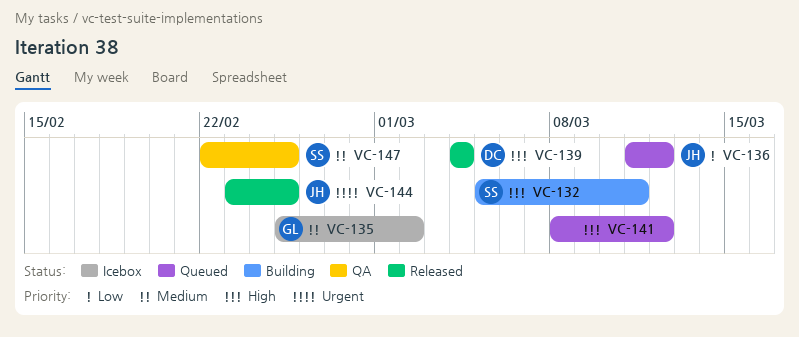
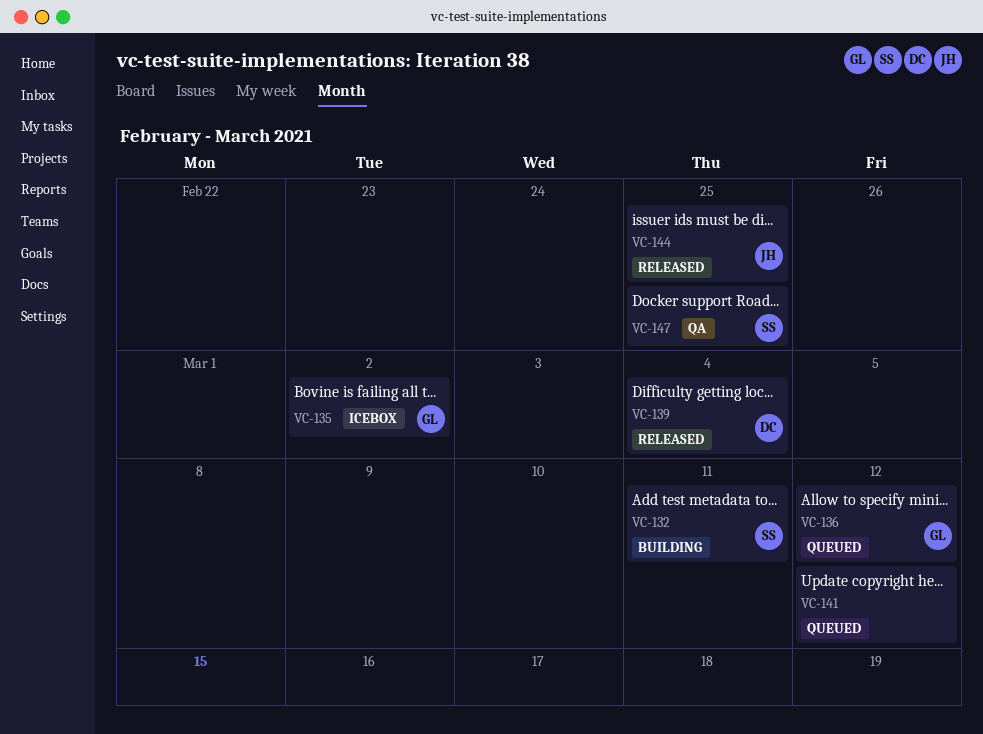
VC-136, owner: JH -> GL

